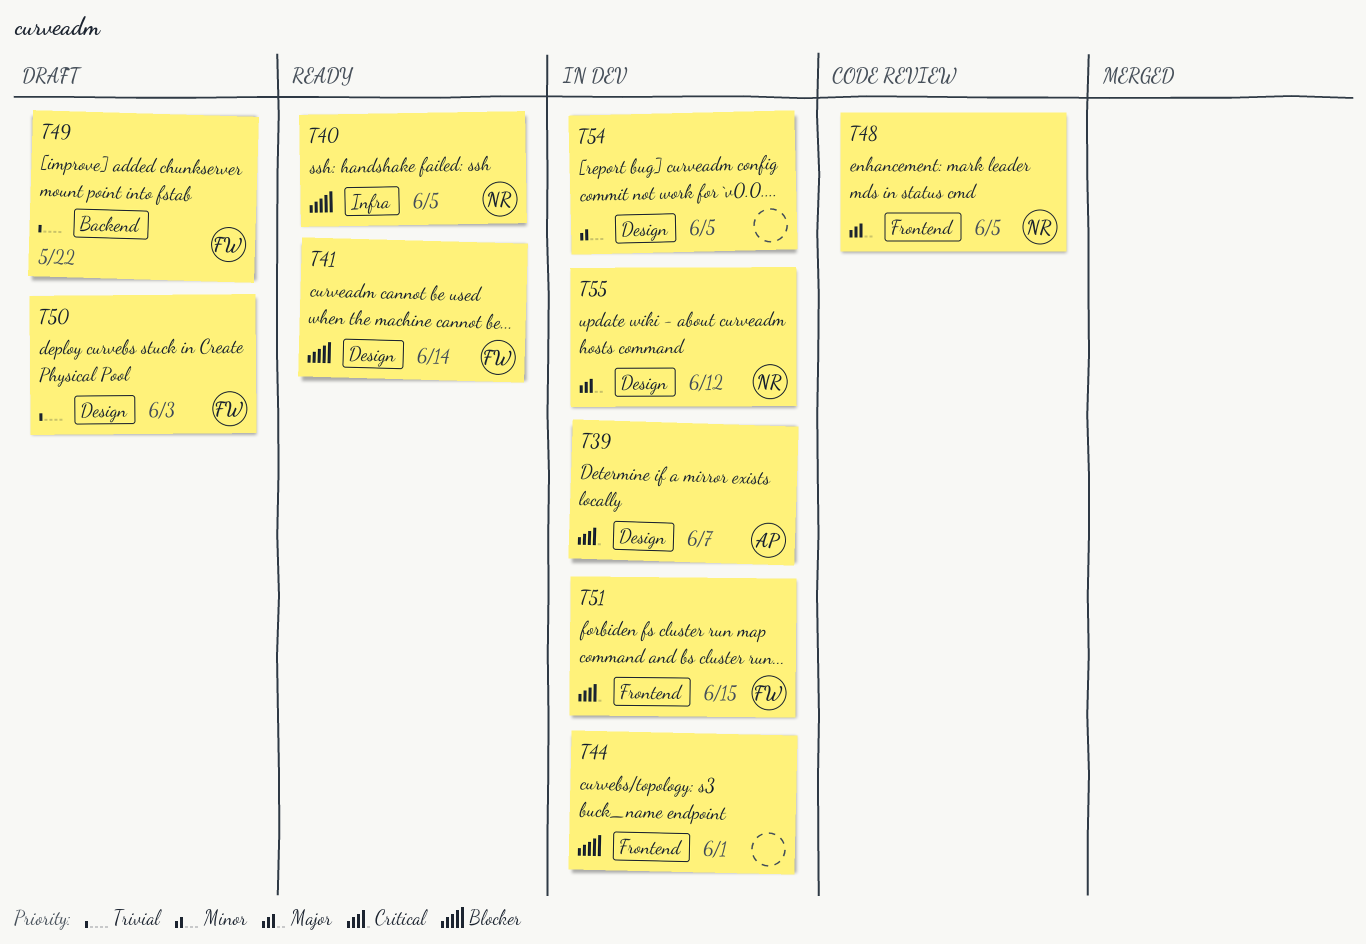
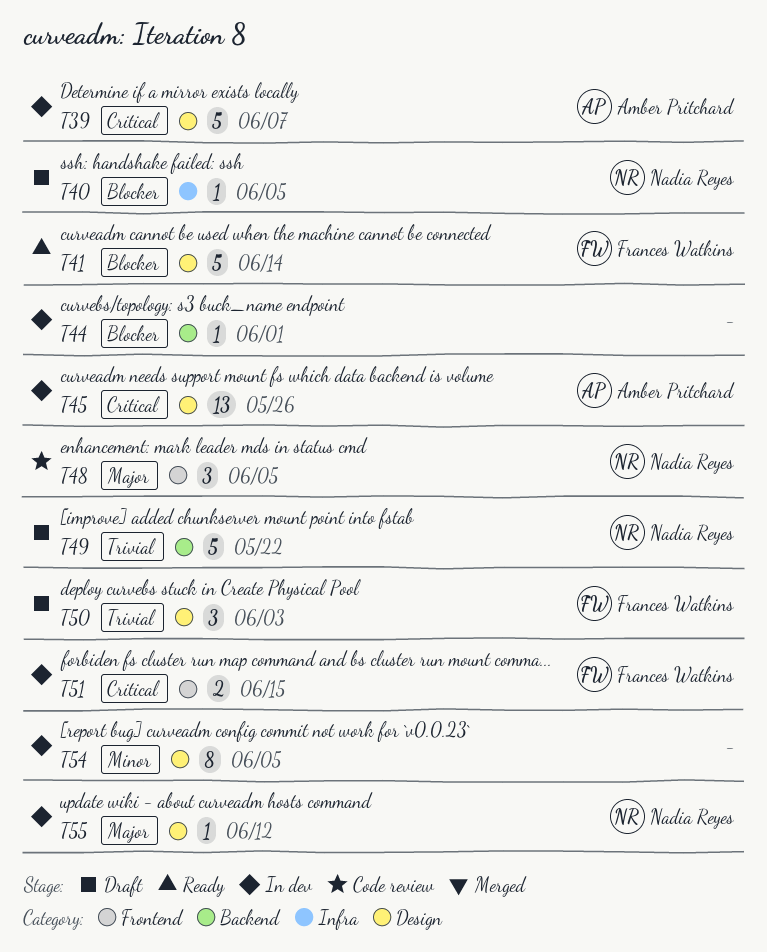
T40, status: Ready -> Draft
T44, label: Frontend -> Backend
T45: none -> present
T49, owner: Frances Watkins -> Nadia Reyes

